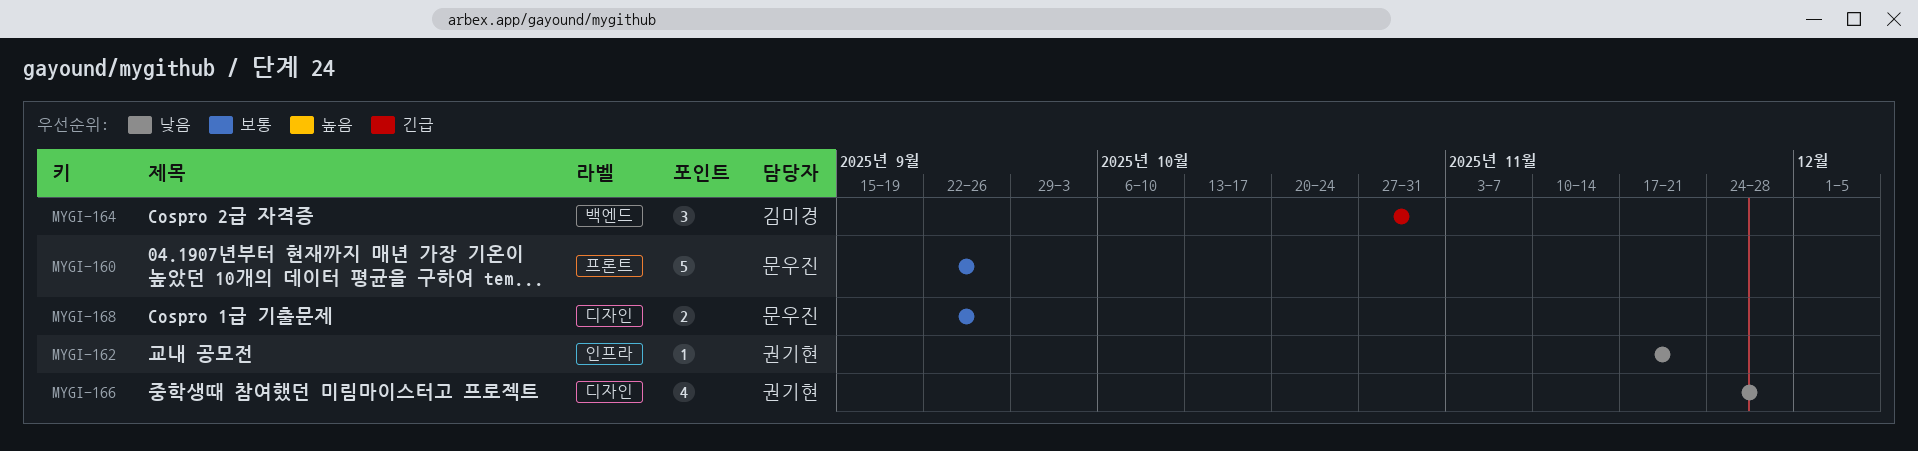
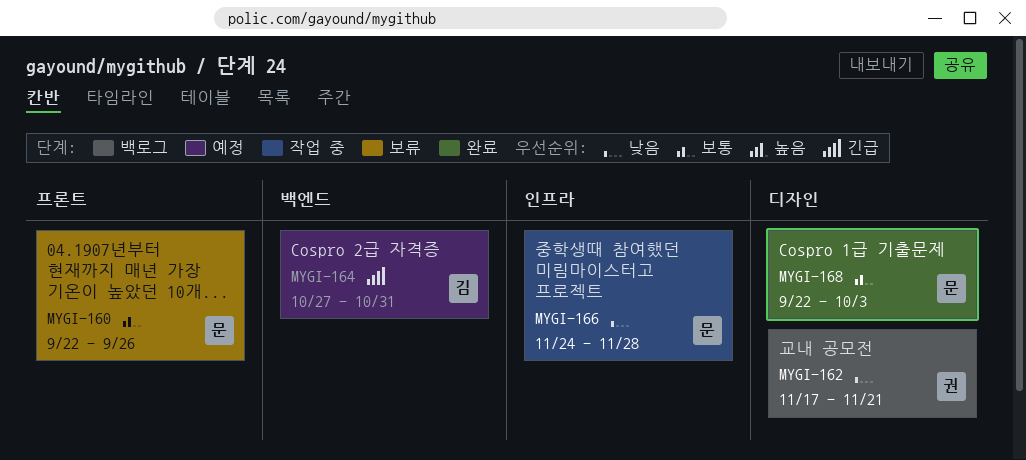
MYGI-162, label: 인프라 -> 디자인
MYGI-166, owner: 권기현 -> 문우진
MYGI-166, label: 디자인 -> 인프라
MYGI-168, due: Sep 26 -> Oct 3

